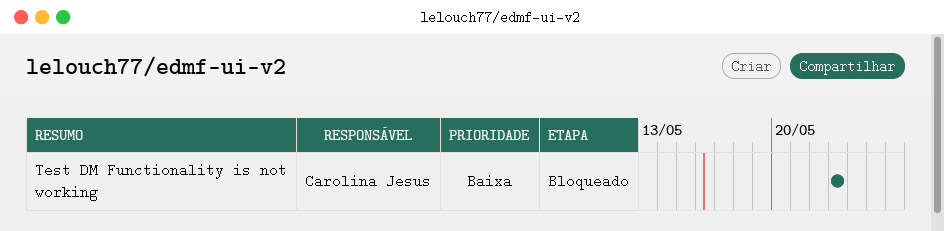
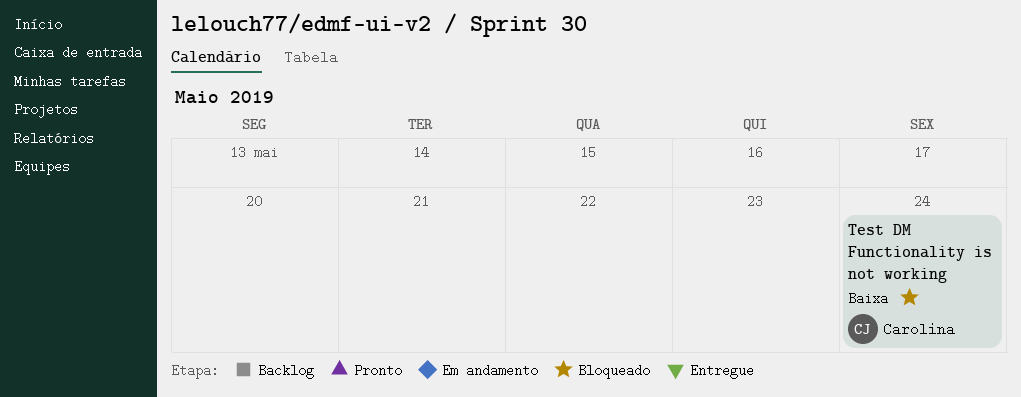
Test DM Functionality is not working, due: May 23 -> May 24

